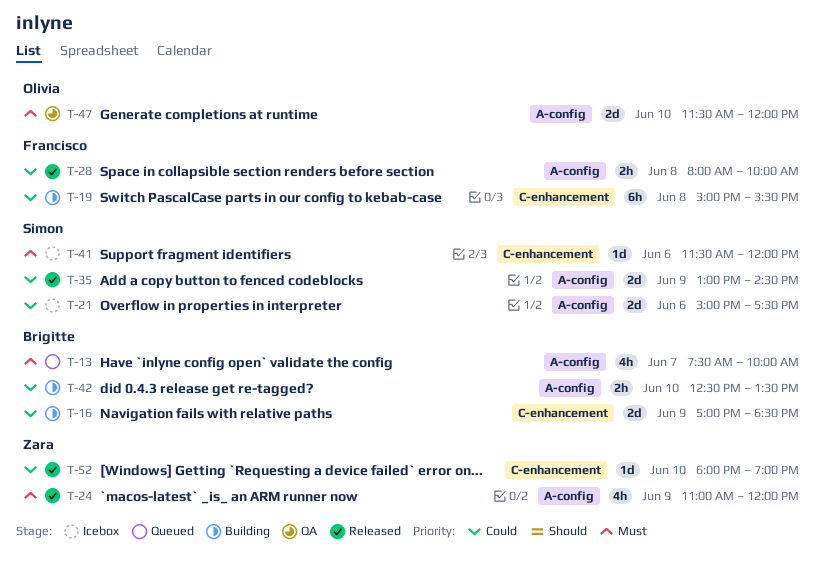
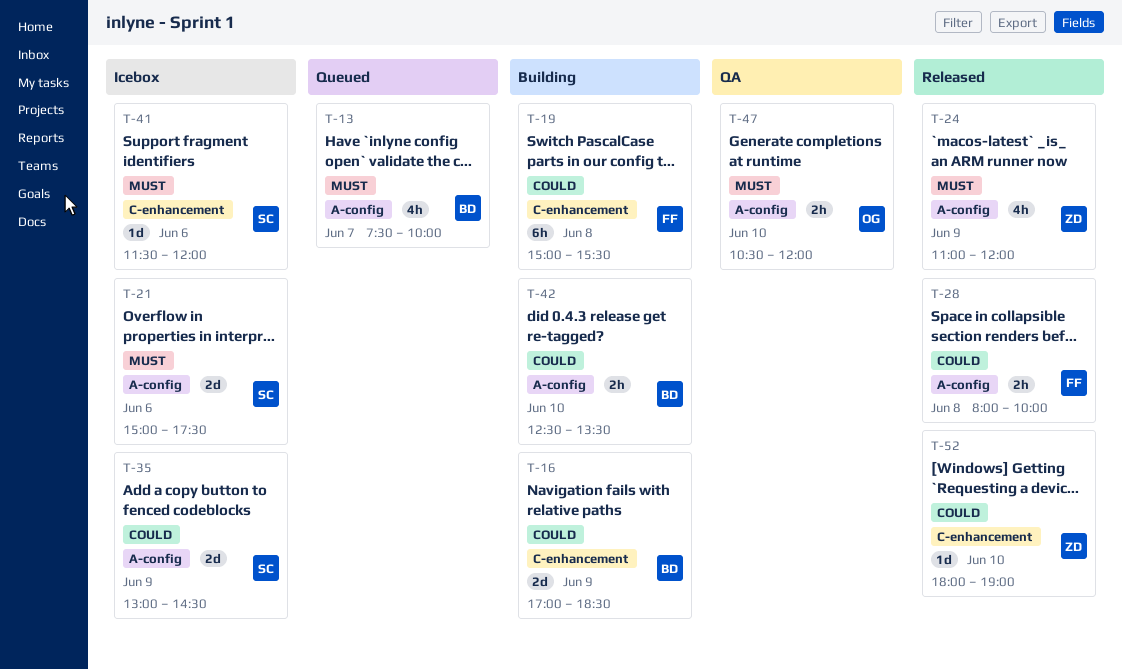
T-21, priority: Could -> Must
T-35, status: Released -> Icebox
T-47, estimate: 2d -> 2h
T-47, begins: 11:30 -> 10:30

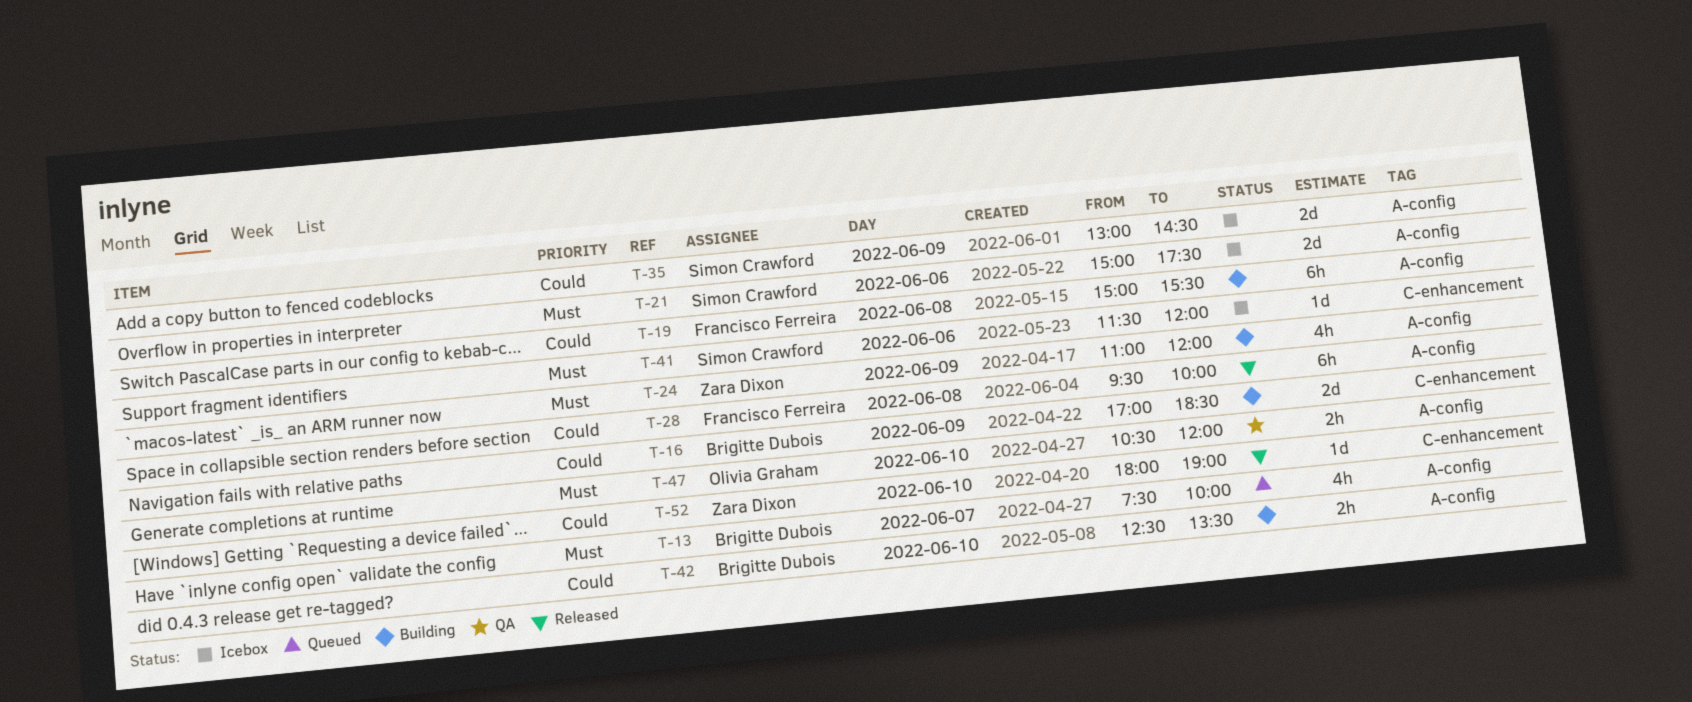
T-19, label: C-enhancement -> A-config
T-24, status: Released -> Building
T-28, estimate: 2h -> 6h
T-28, begins: 08:00 -> 09:30

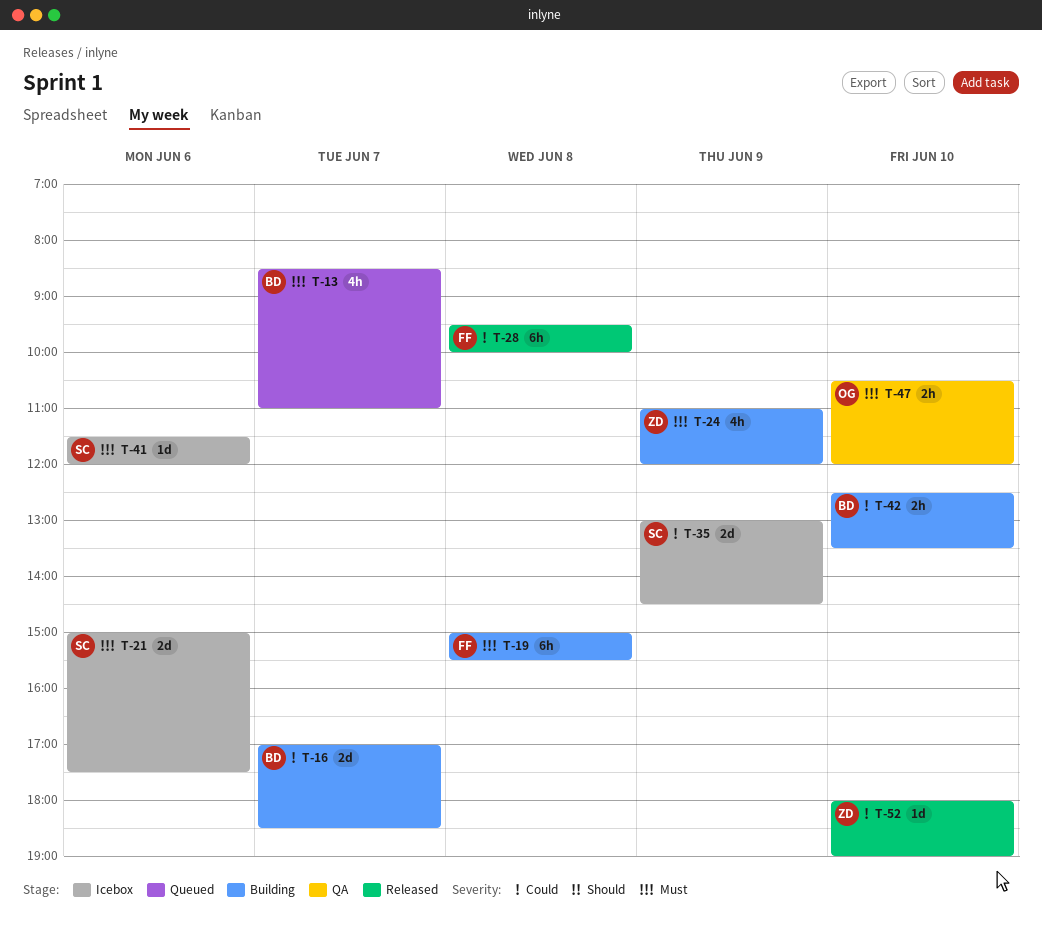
T-13, begins: 07:30 -> 08:30
T-13, ends: 10:00 -> 11:00
T-16, day: Jun 9 -> Jun 7
T-19, priority: Could -> Must

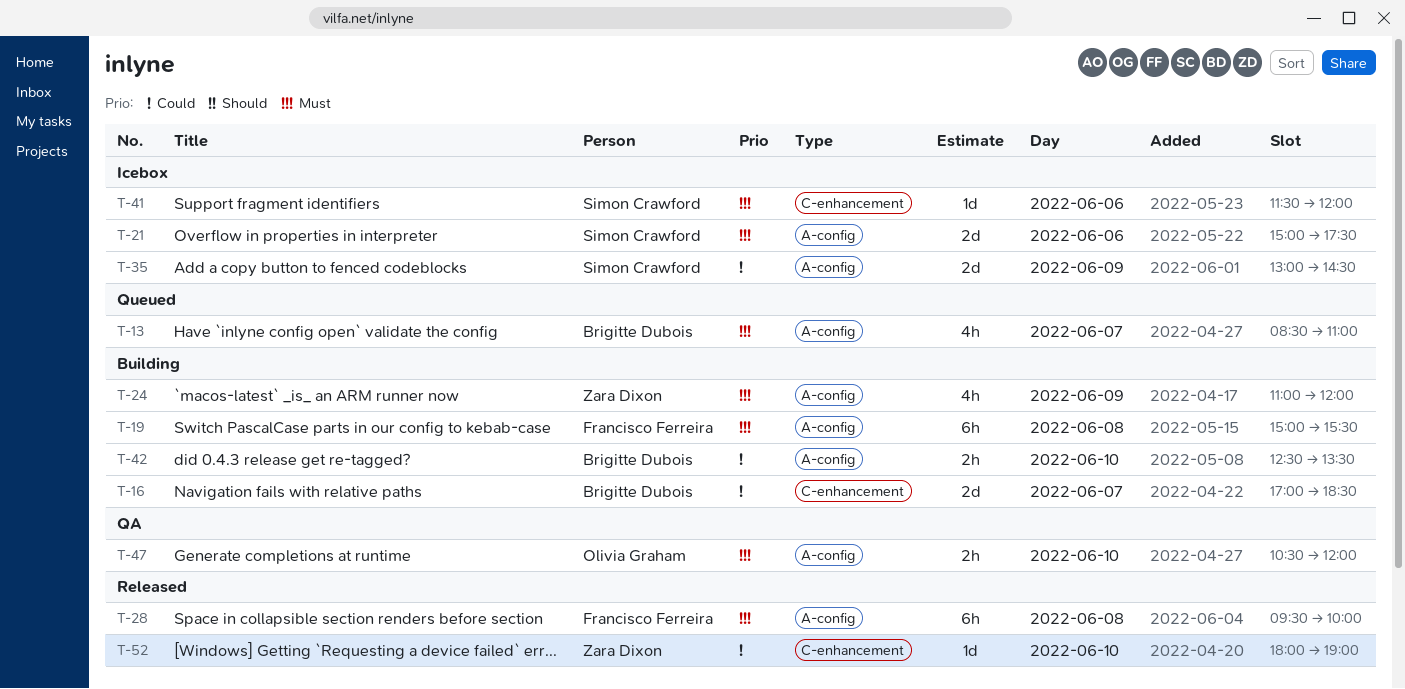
T-28, priority: Could -> Must

